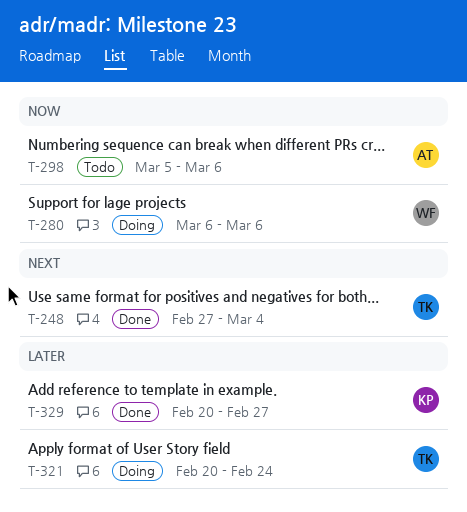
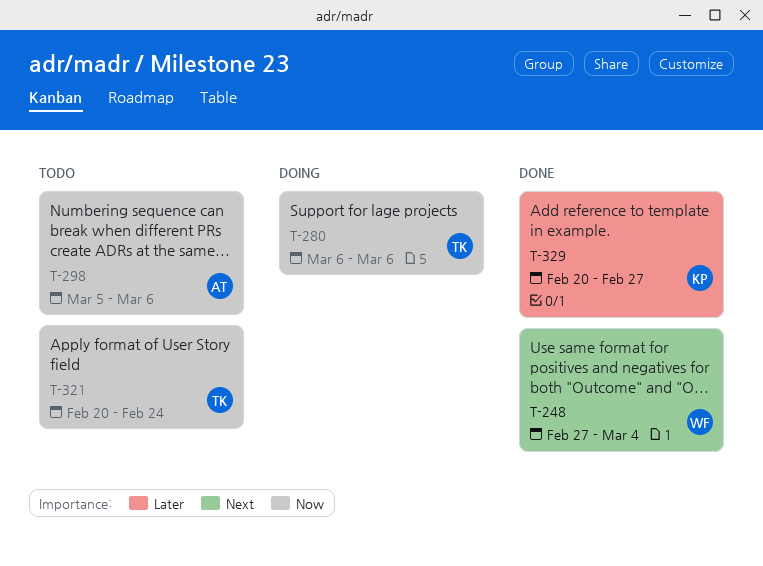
T-248, owner: TK -> WF
T-280, owner: WF -> TK
T-321, status: Doing -> Todo
T-321, priority: Later -> Now

